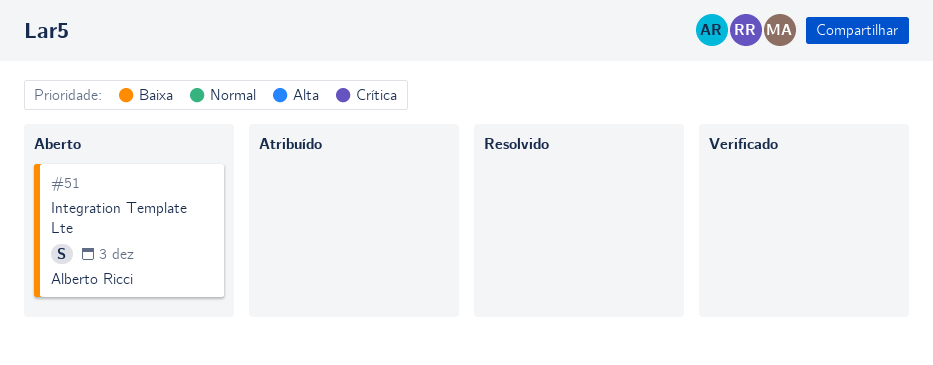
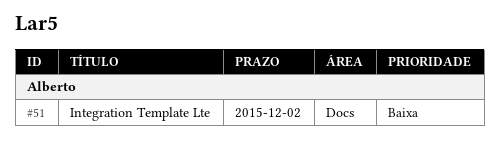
#51, due: Dec 3 -> Dec 2

